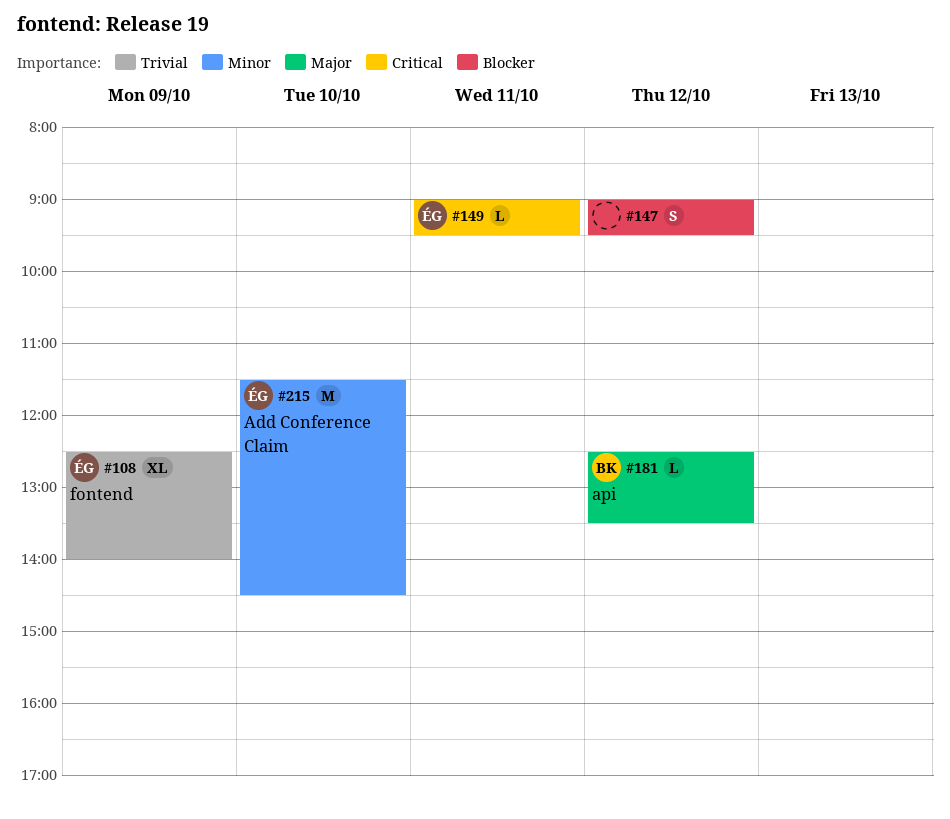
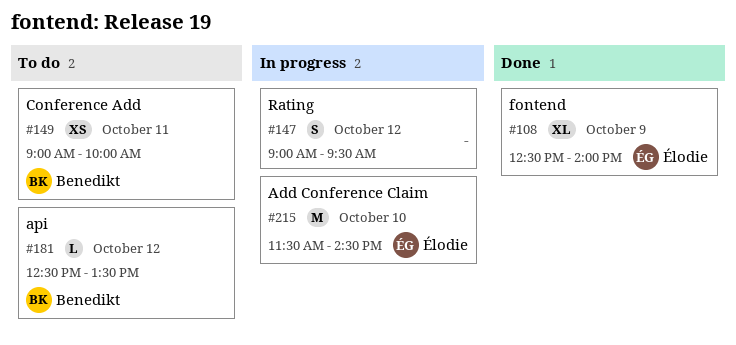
#149, owner: Élodie -> Benedikt
#149, estimate: L -> XS
#149, ends: 09:30 -> 10:00

